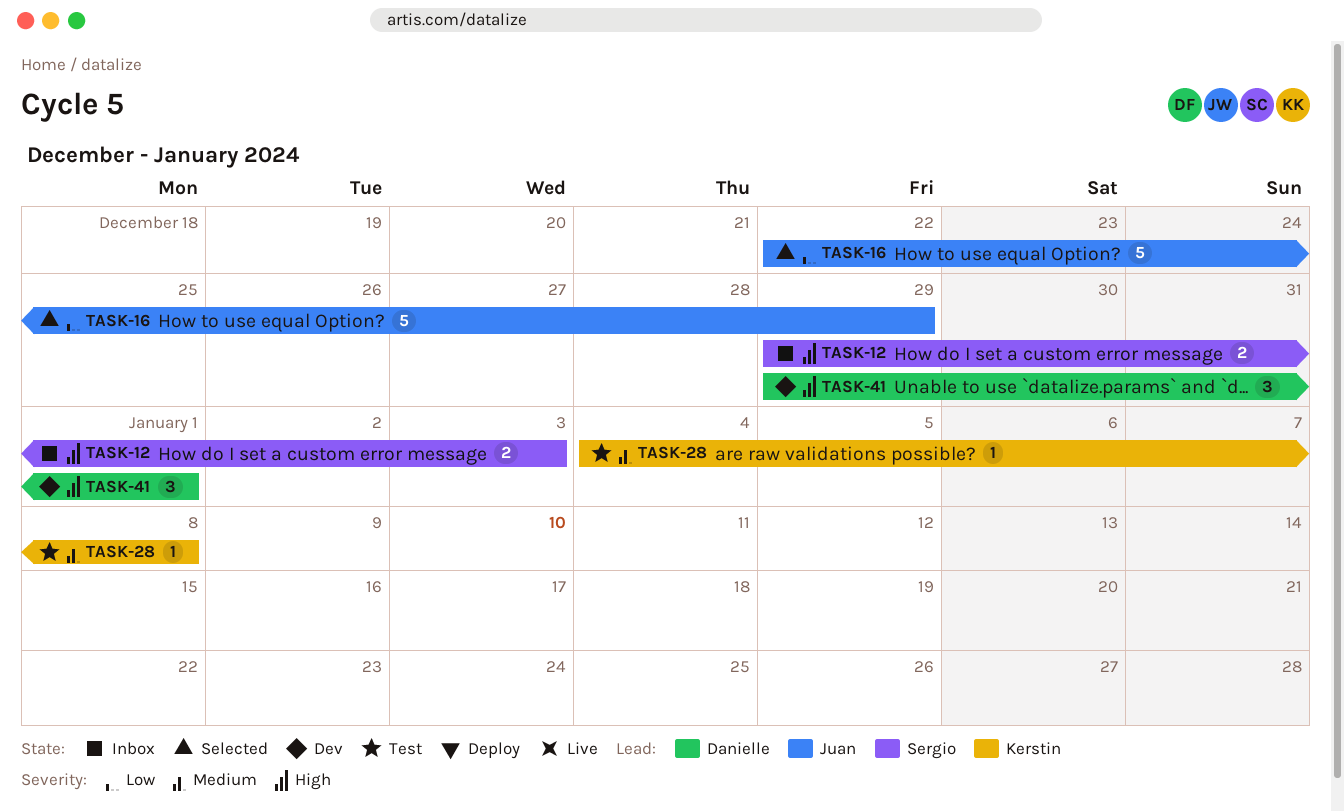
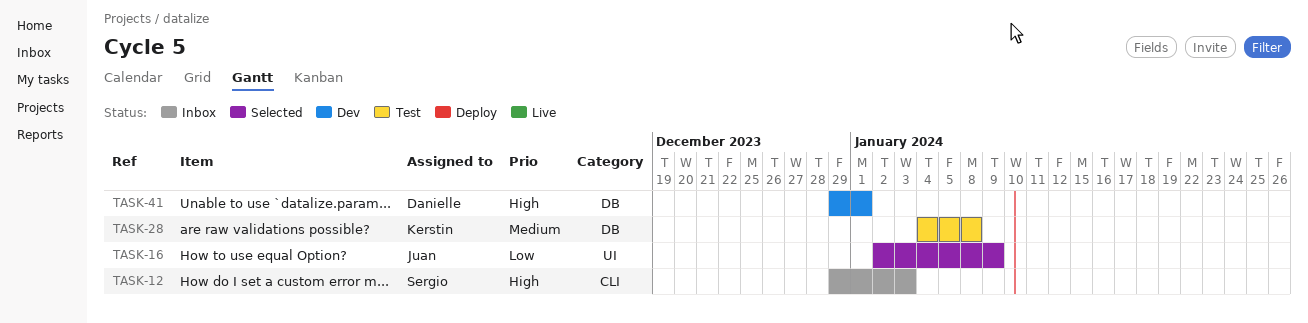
TASK-16, start: Dec 22 -> Jan 2
TASK-16, due: Dec 29 -> Jan 9

